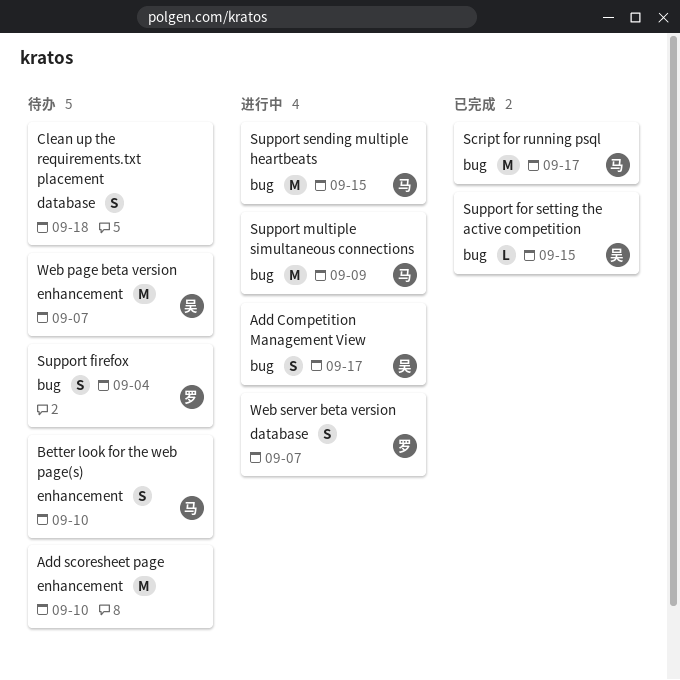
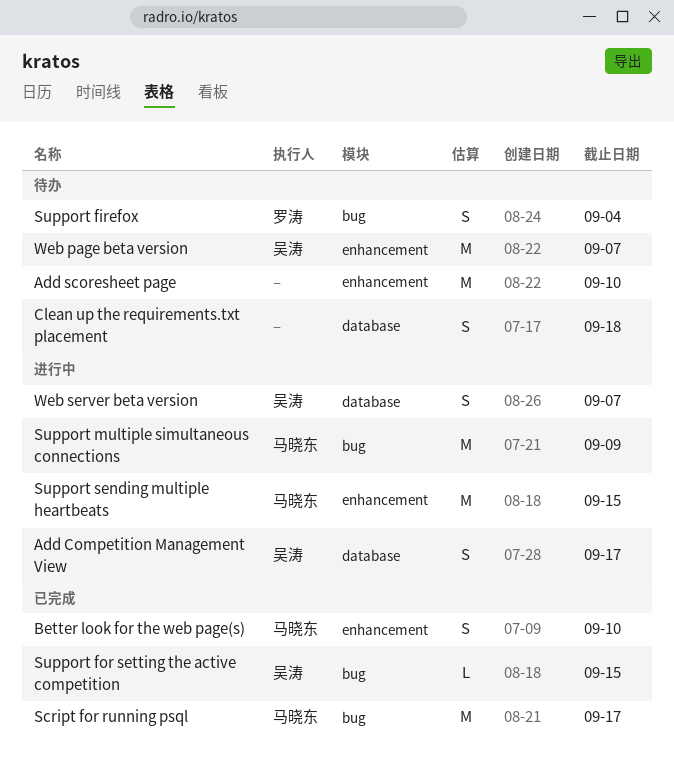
Add Competition Management View, label: bug -> database
Better look for the web page(s), status: 待办 -> 已完成
Support sending multiple heartbeats, label: bug -> enhancement
Web server beta version, owner: 罗涛 -> 吴涛

